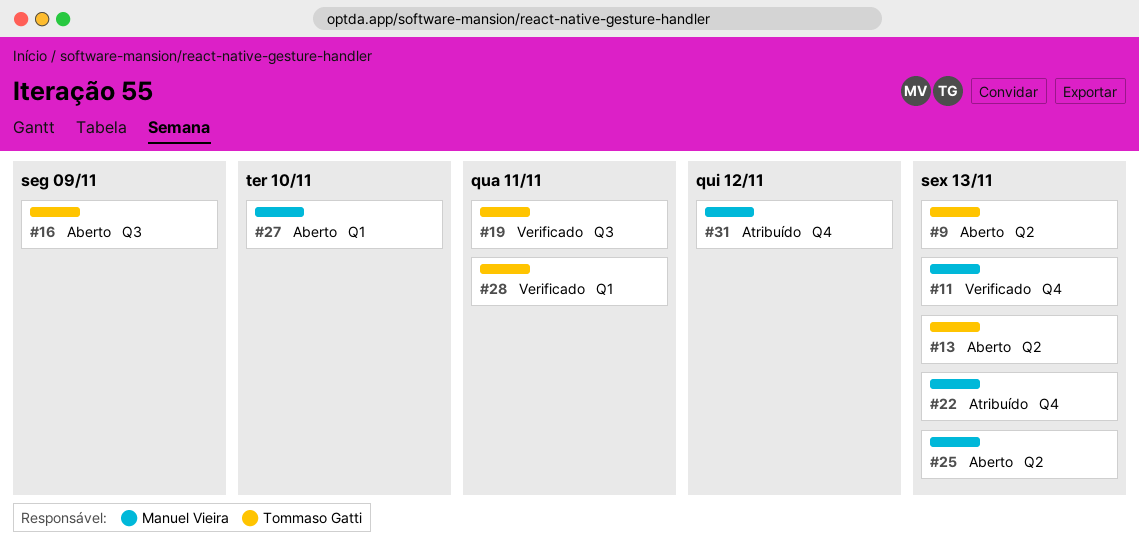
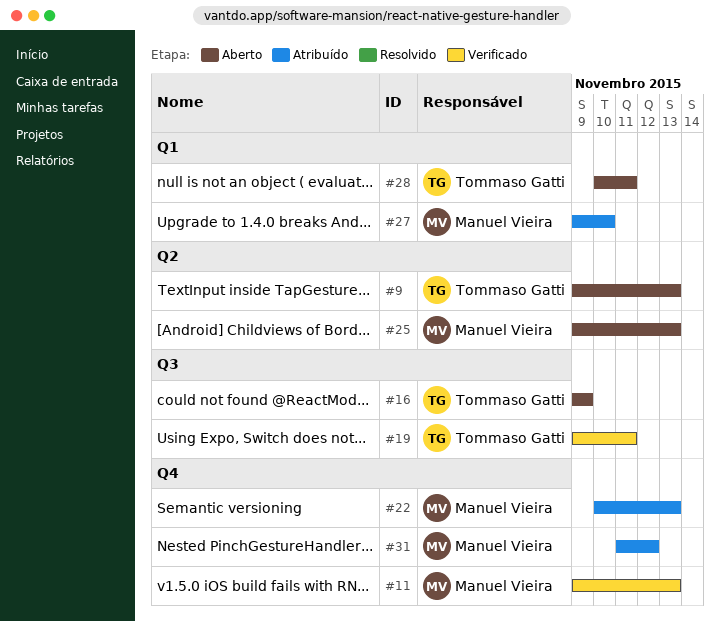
#13: present -> none
#27, status: Aberto -> Atribuído
#28, status: Verificado -> Aberto

